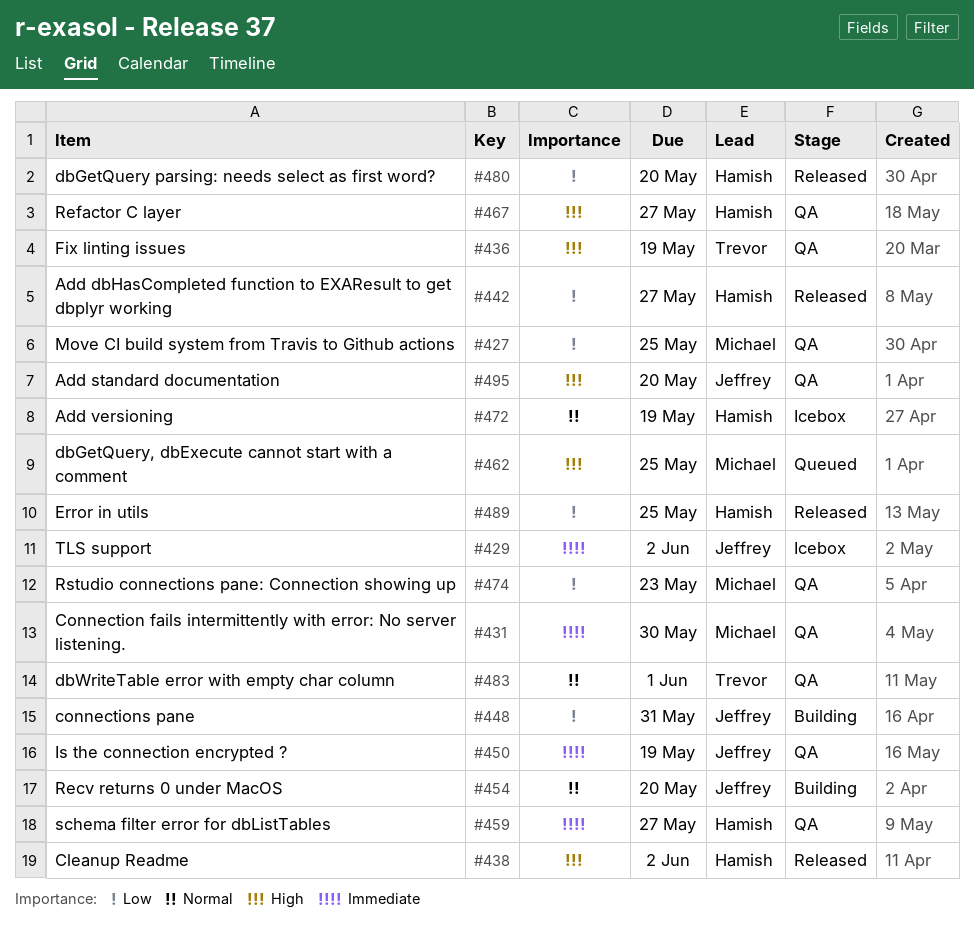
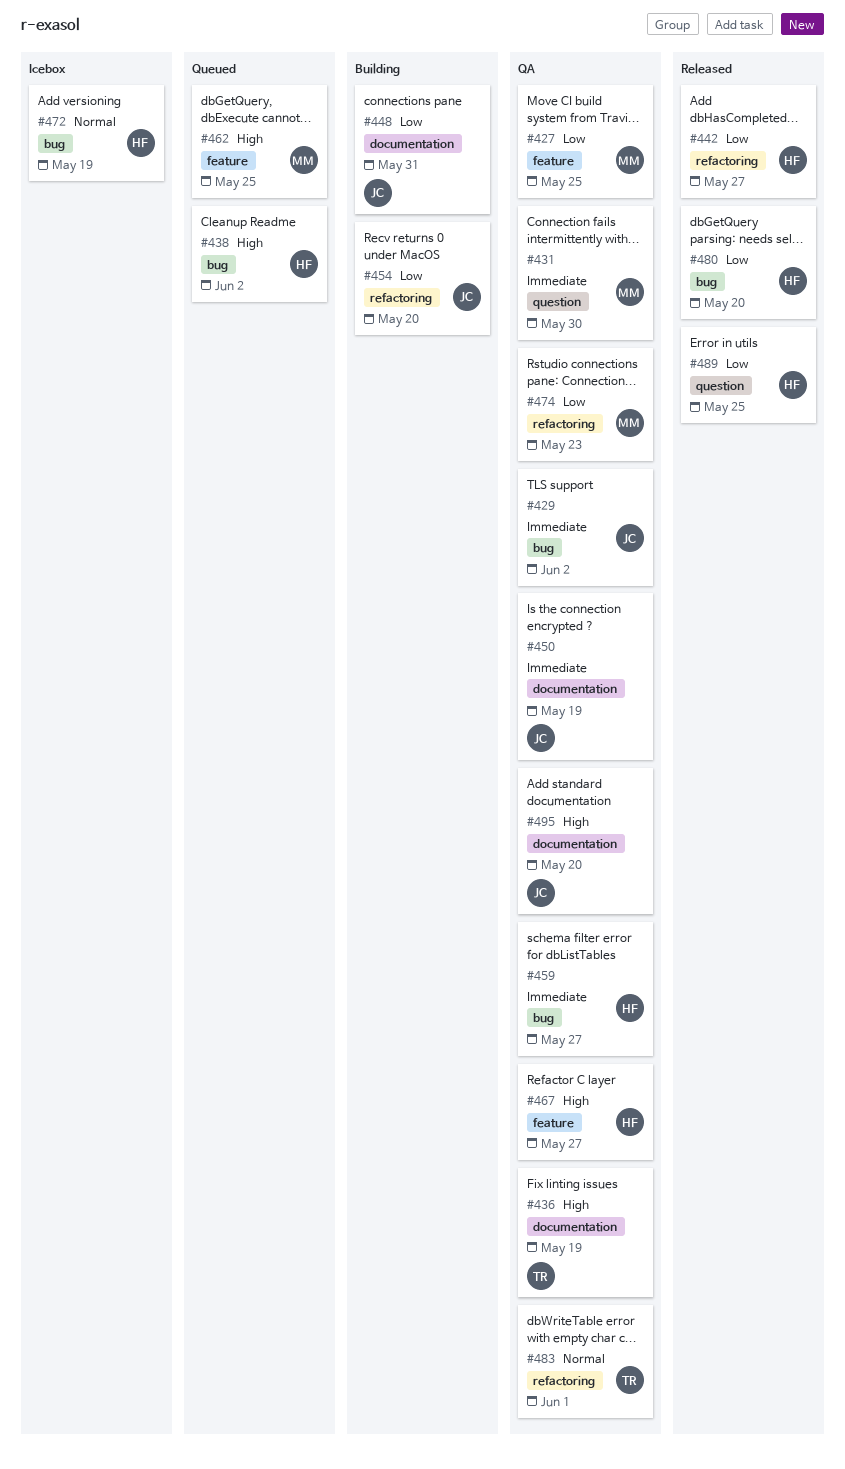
#429, status: Icebox -> QA
#438, status: Released -> Queued
#454, priority: Normal -> Low

